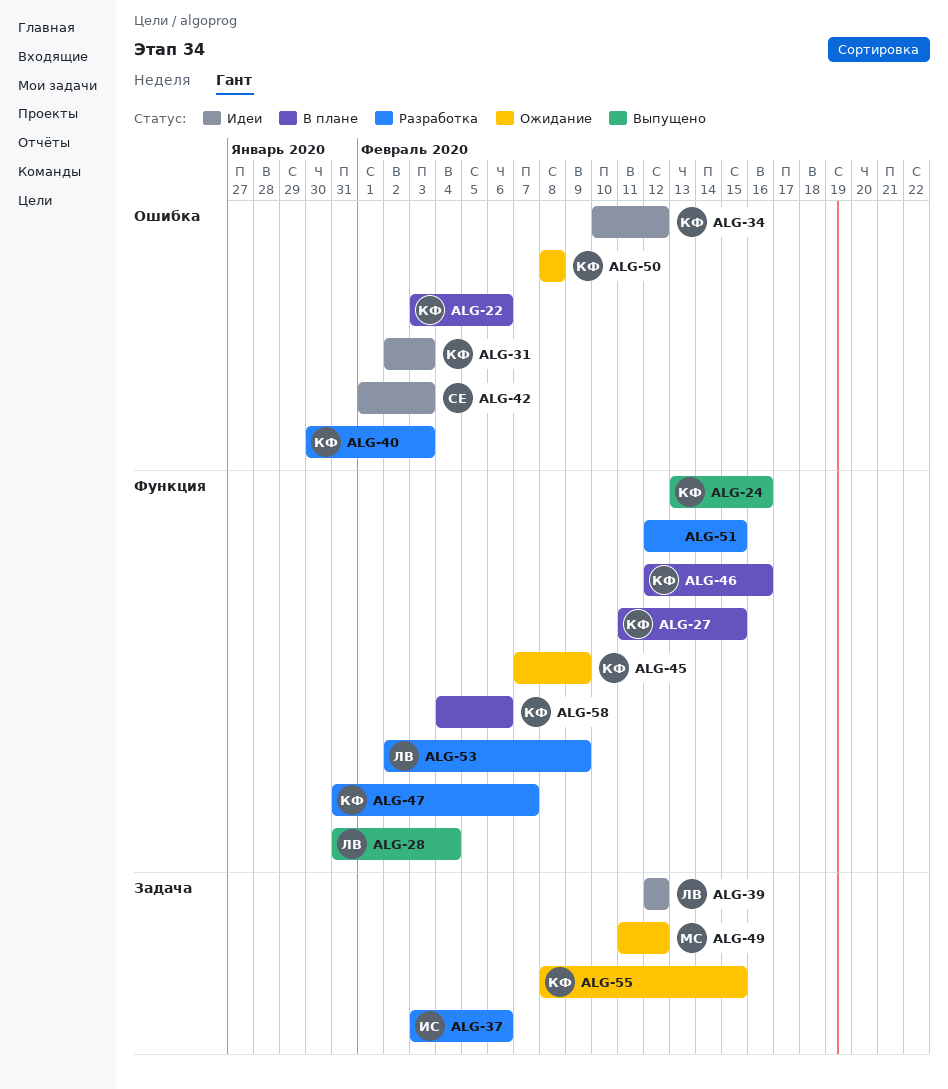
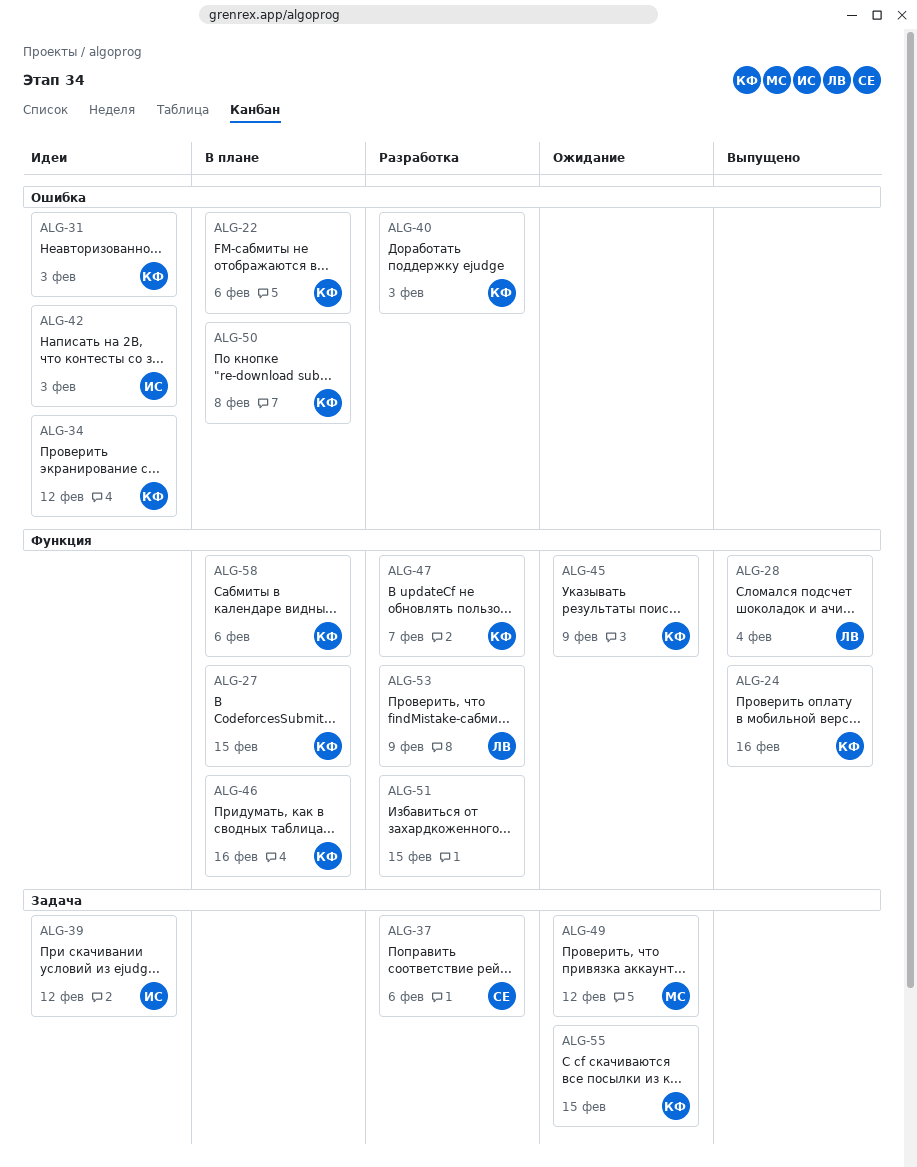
ALG-37, owner: ИС -> СЕ
ALG-39, owner: ЛВ -> ИС
ALG-42, owner: СЕ -> ИС
ALG-50, status: Ожидание -> В плане

